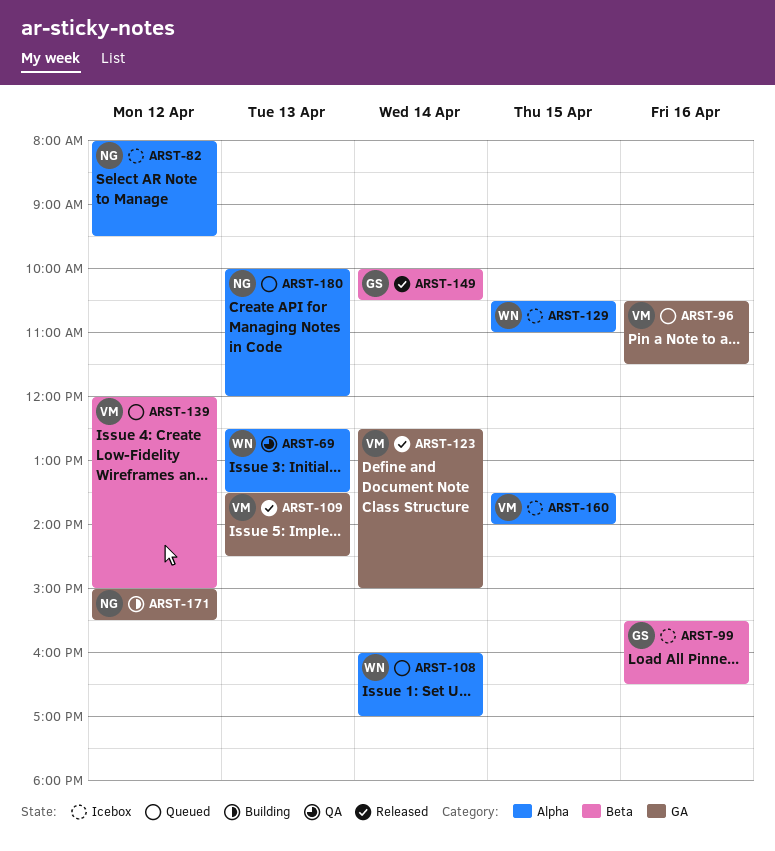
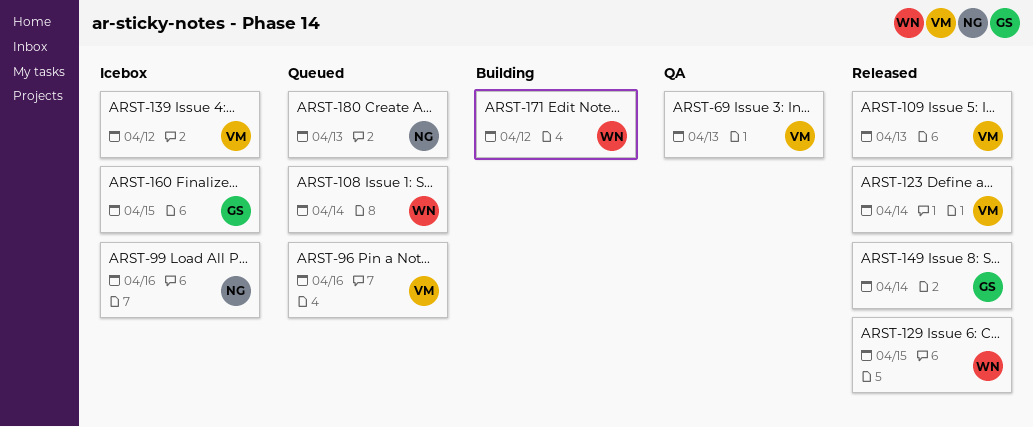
ARST-69, owner: WN -> VM
ARST-82: present -> none
ARST-99, owner: GS -> NG
ARST-129, status: Icebox -> Released
ARST-139, status: Queued -> Icebox
ARST-160, owner: VM -> GS
ARST-171, owner: NG -> WN

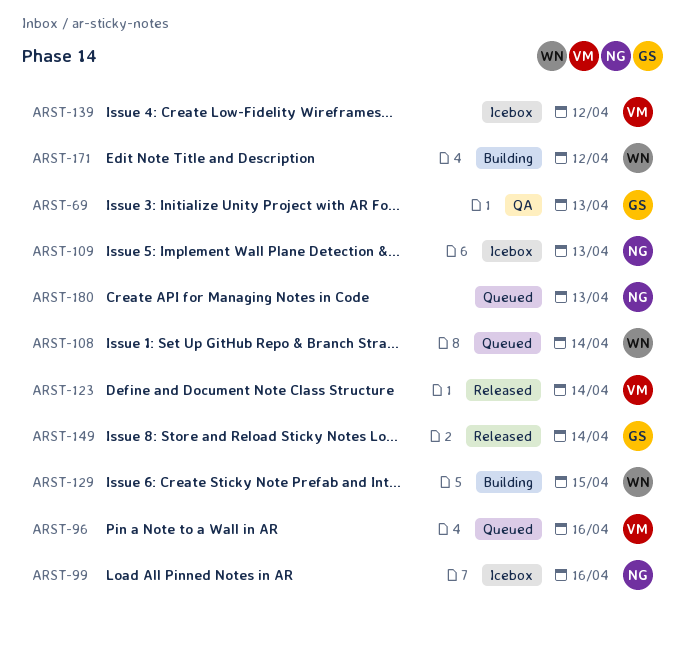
ARST-69, owner: VM -> GS
ARST-109, status: Released -> Icebox
ARST-109, owner: VM -> NG
ARST-129, status: Released -> Building
ARST-160: present -> none

